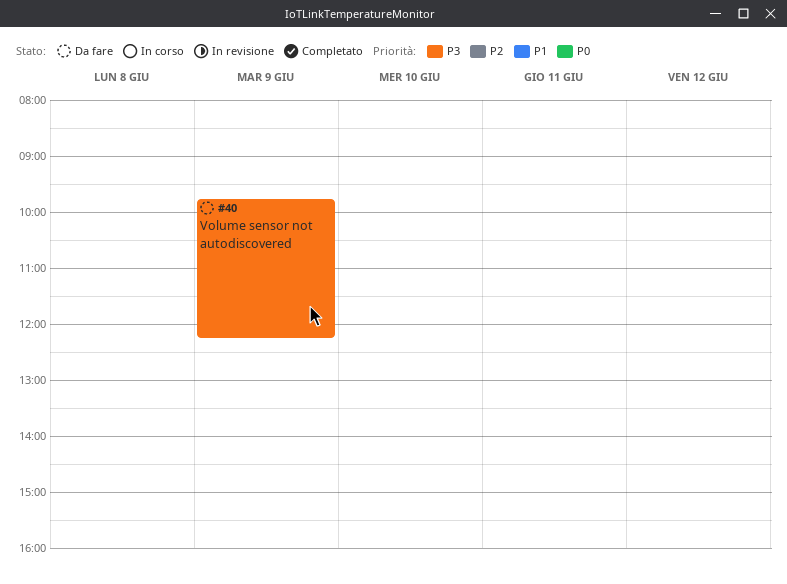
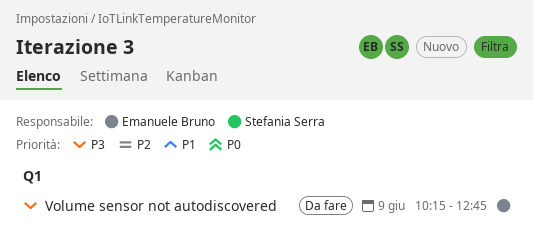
Volume sensor not autodiscovered, begins: 09:45 -> 10:15
Volume sensor not autodiscovered, ends: 12:15 -> 12:45

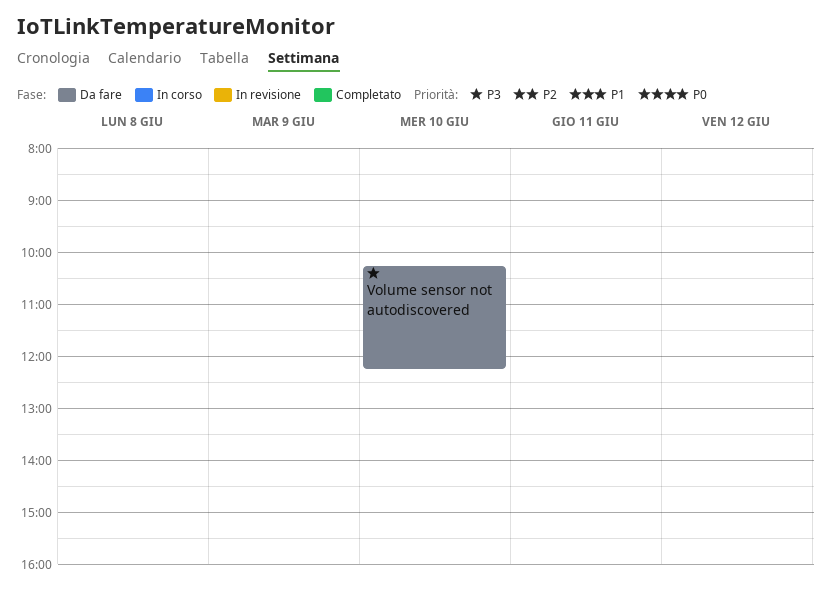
Volume sensor not autodiscovered, day: Jun 9 -> Jun 10
Volume sensor not autodiscovered, ends: 12:45 -> 12:15

